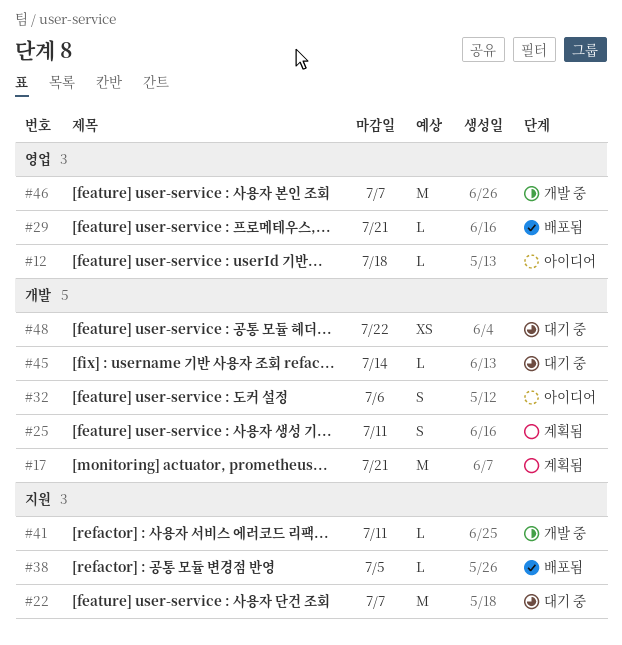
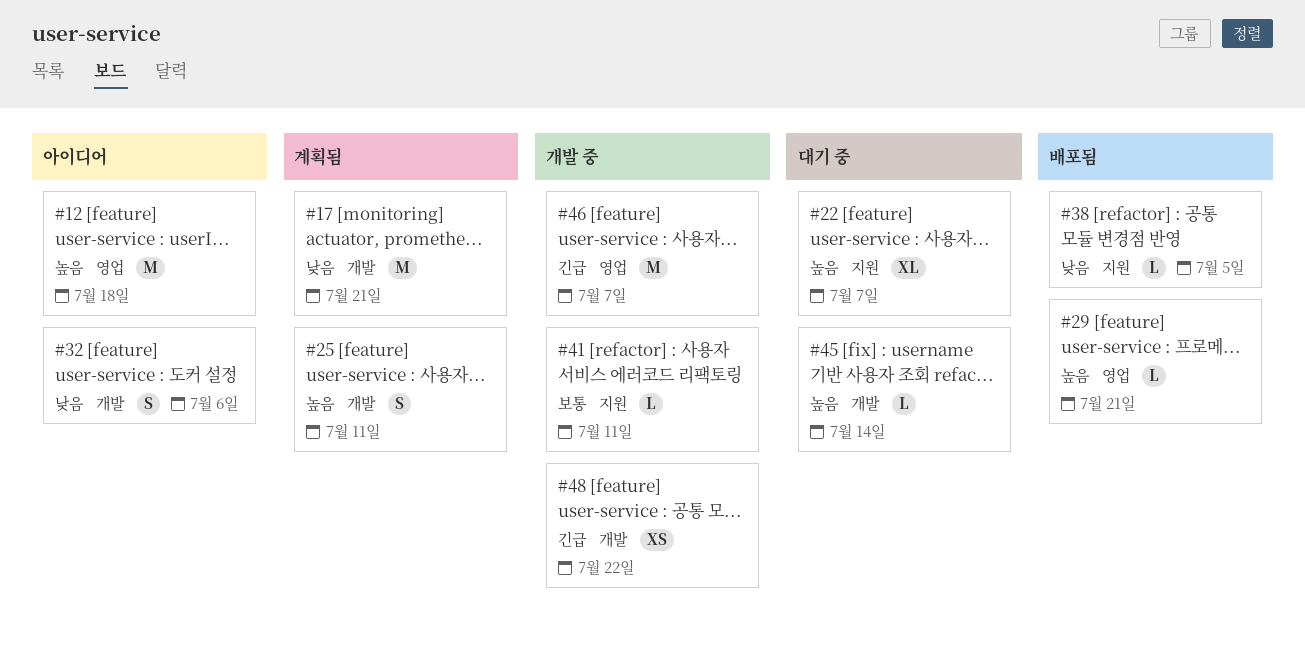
#12, estimate: L -> M
#22, estimate: M -> XL
#48, status: 대기 중 -> 개발 중

